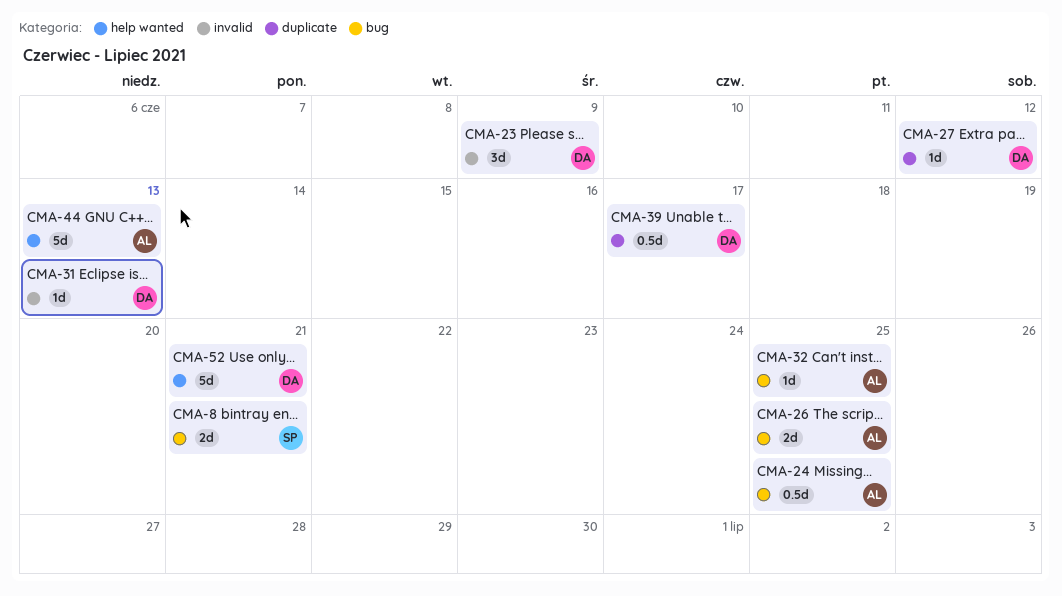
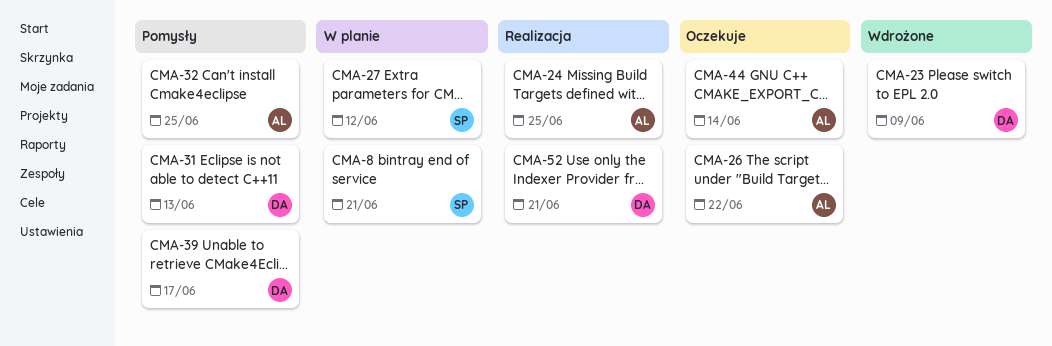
CMA-26, due: Jun 25 -> Jun 22
CMA-27, owner: DA -> SP
CMA-44, due: Jun 13 -> Jun 14

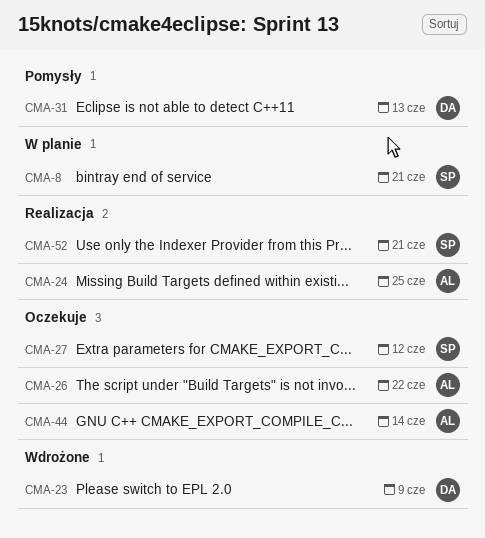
CMA-27, status: W planie -> Oczekuje
CMA-32: present -> none
CMA-39: present -> none
CMA-52, owner: DA -> SP

